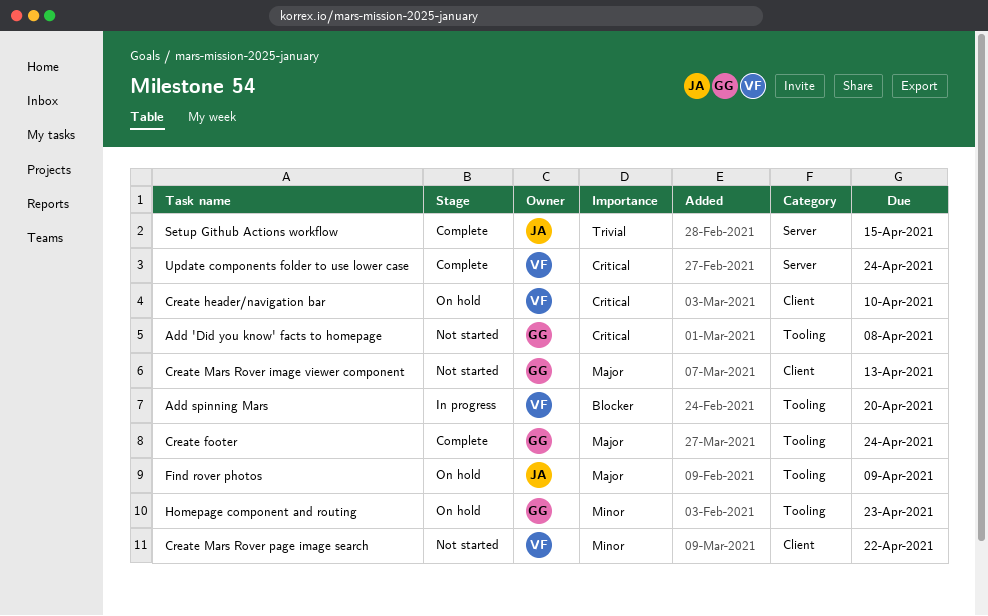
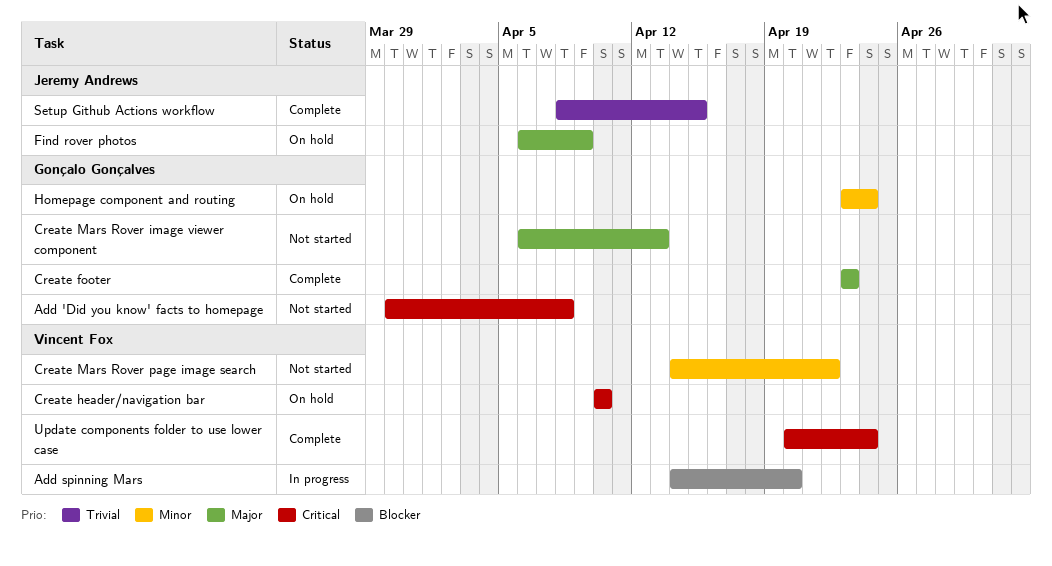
Create footer, due: Apr 24 -> Apr 23
Homepage component and routing, due: Apr 23 -> Apr 24

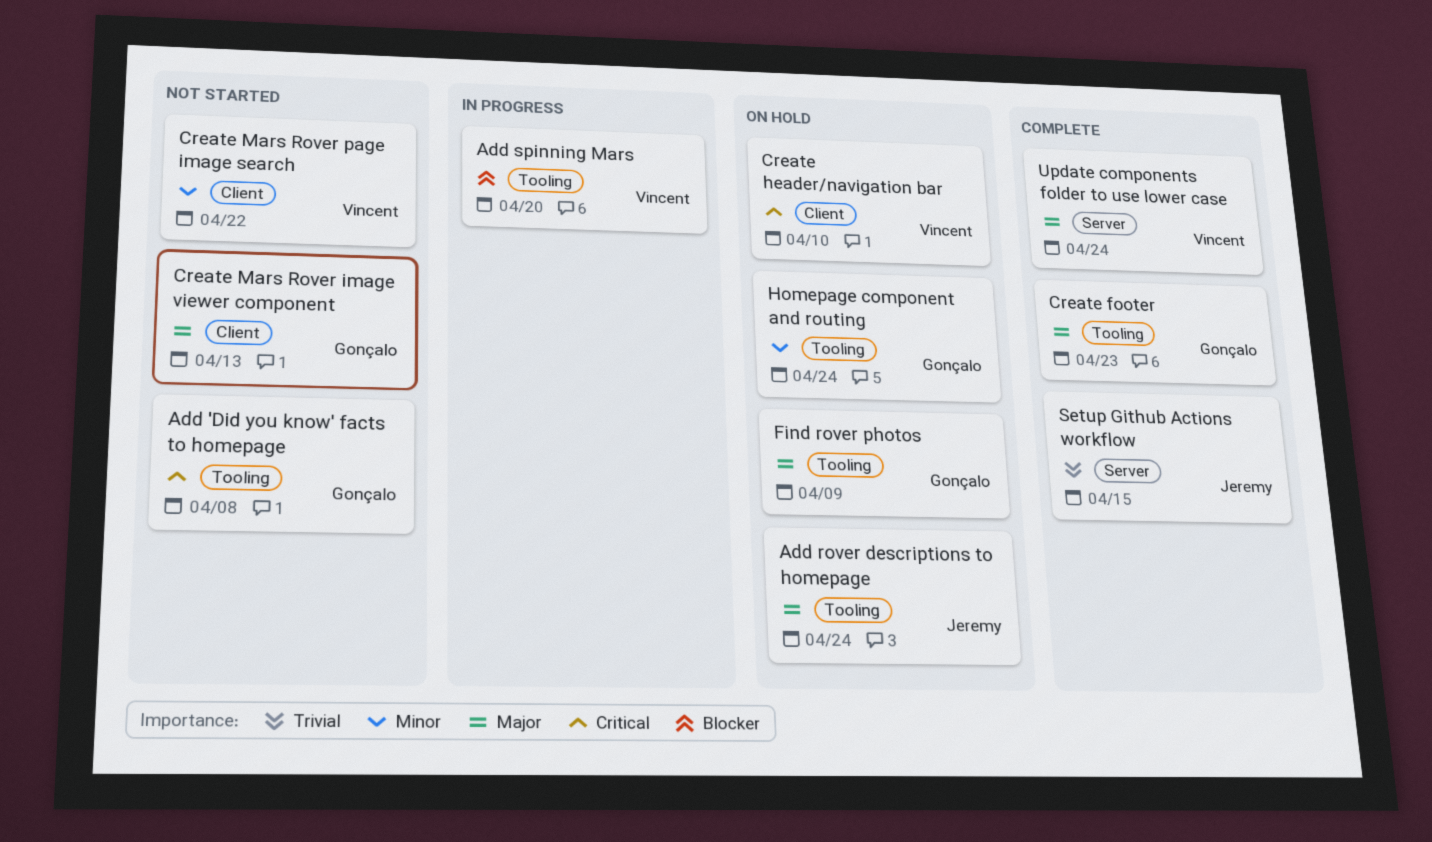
Add rover descriptions to homepage: none -> present
Find rover photos, owner: Jeremy Andrews -> Gonçalo Gonçalves
Update components folder to use lower case, priority: Critical -> Major

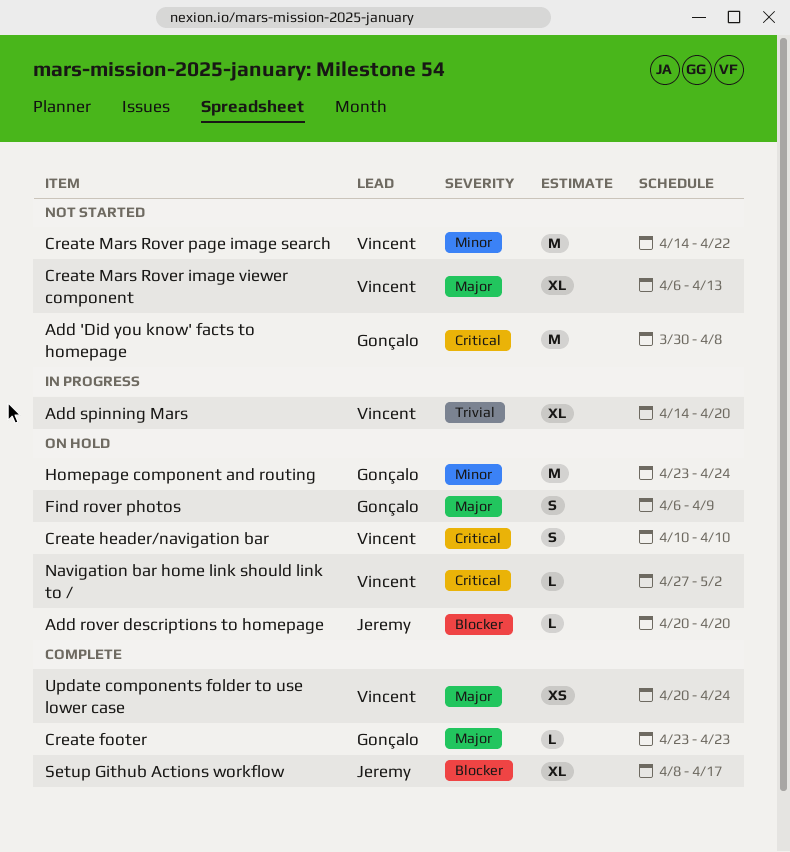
Add rover descriptions to homepage, priority: Major -> Blocker
Add rover descriptions to homepage, due: Apr 24 -> Apr 20
Add spinning Mars, priority: Blocker -> Trivial
Create Mars Rover image viewer component, owner: Gonçalo -> Vincent
Navigation bar home link should link to /: none -> present
Setup Github Actions workflow, priority: Trivial -> Blocker
Setup Github Actions workflow, due: Apr 15 -> Apr 17

